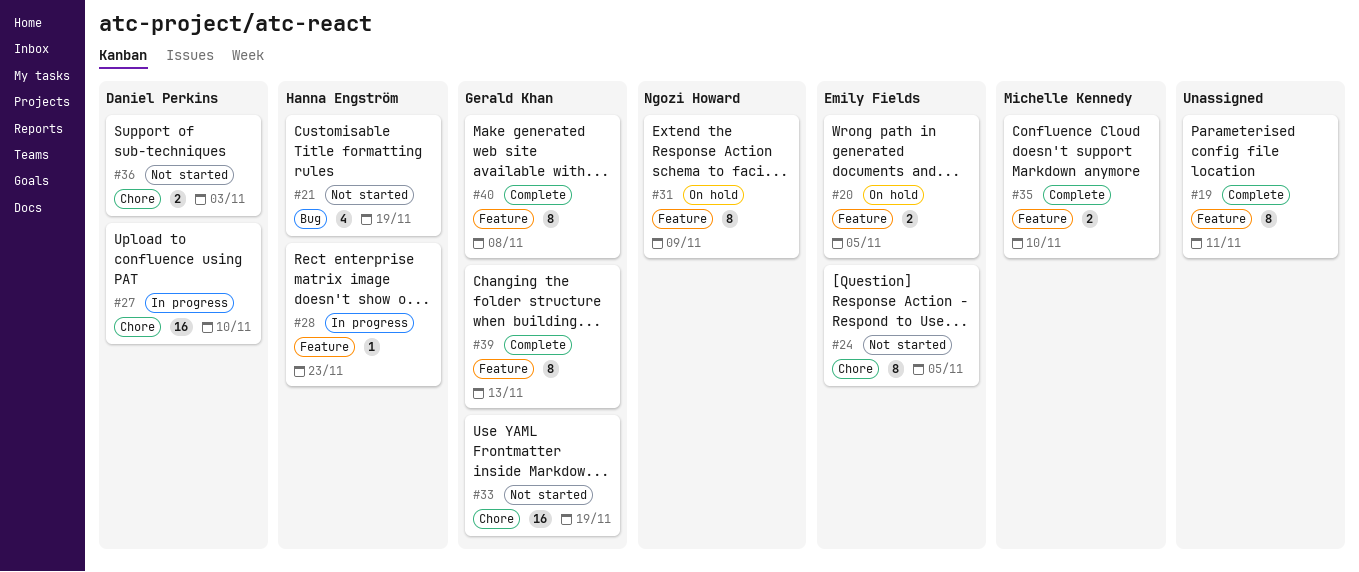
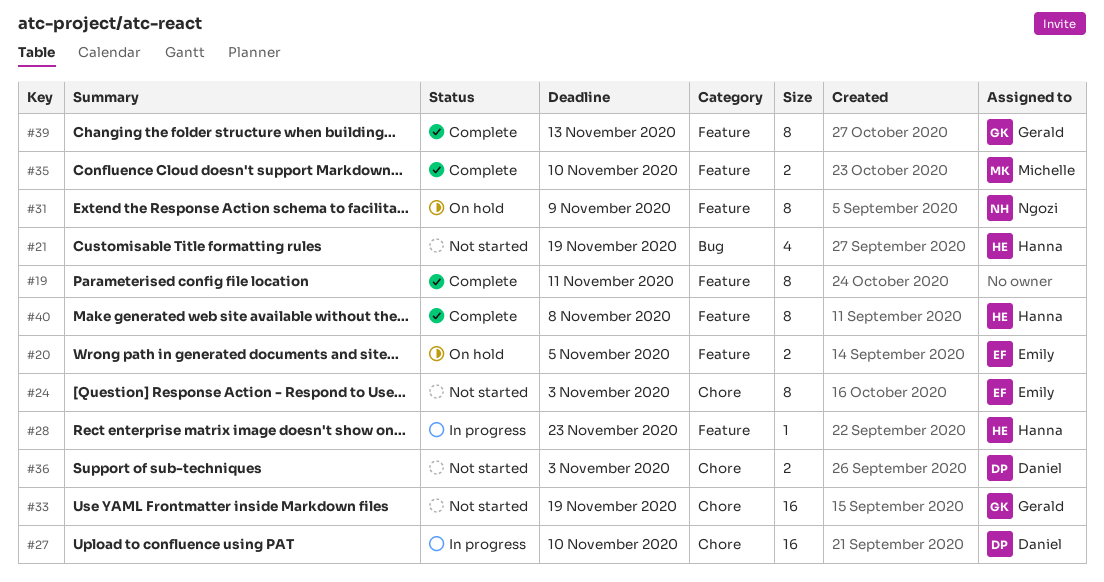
#24, due: Nov 5 -> Nov 3
#40, owner: Gerald Khan -> Hanna Engström

